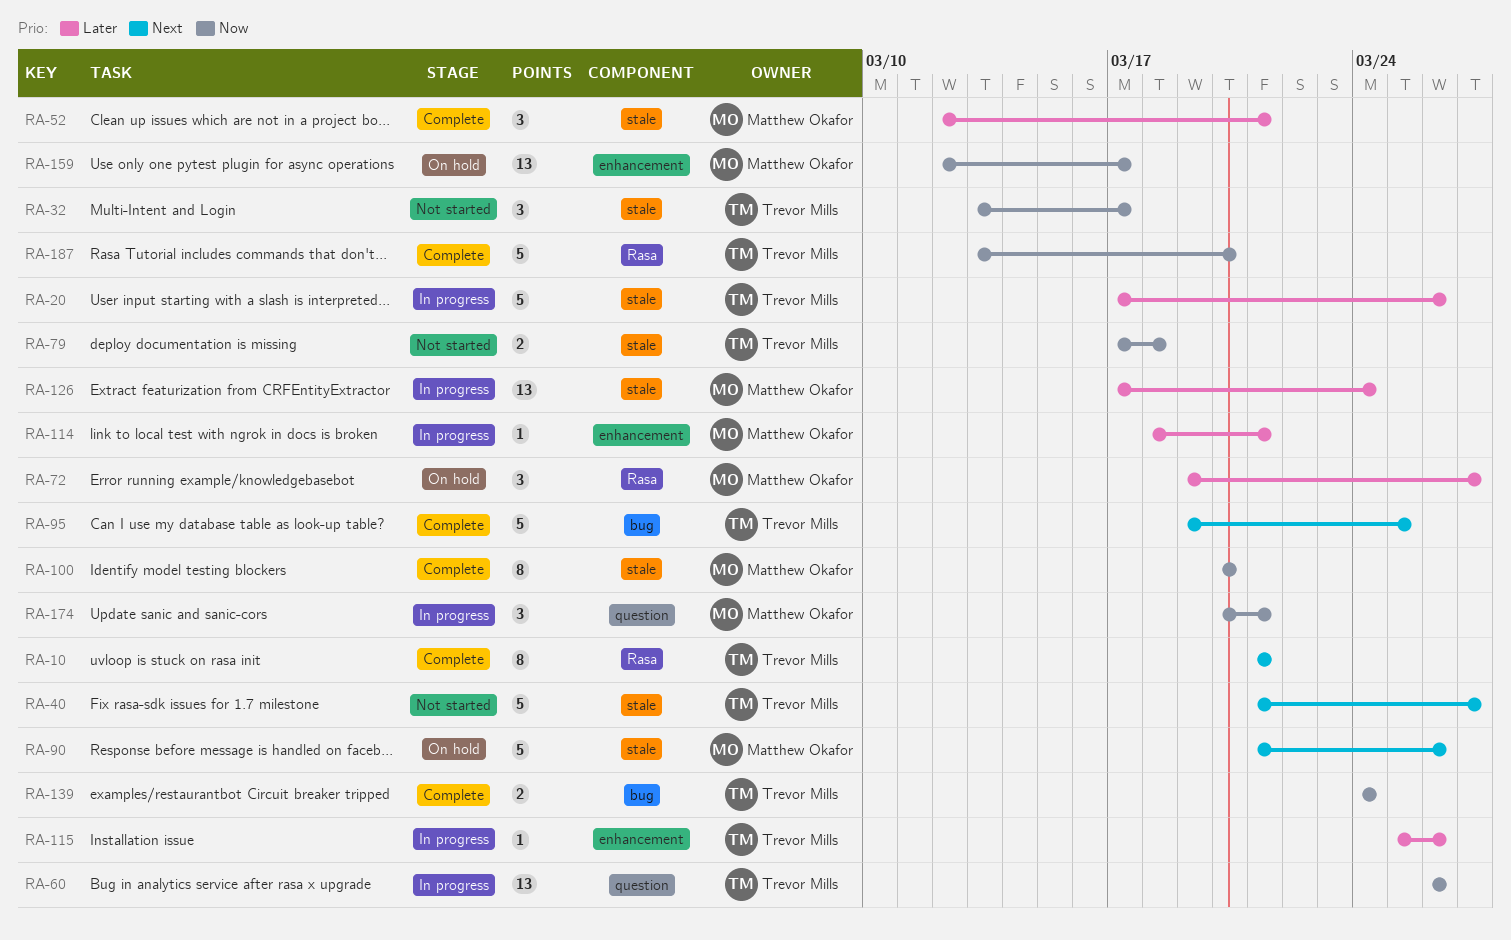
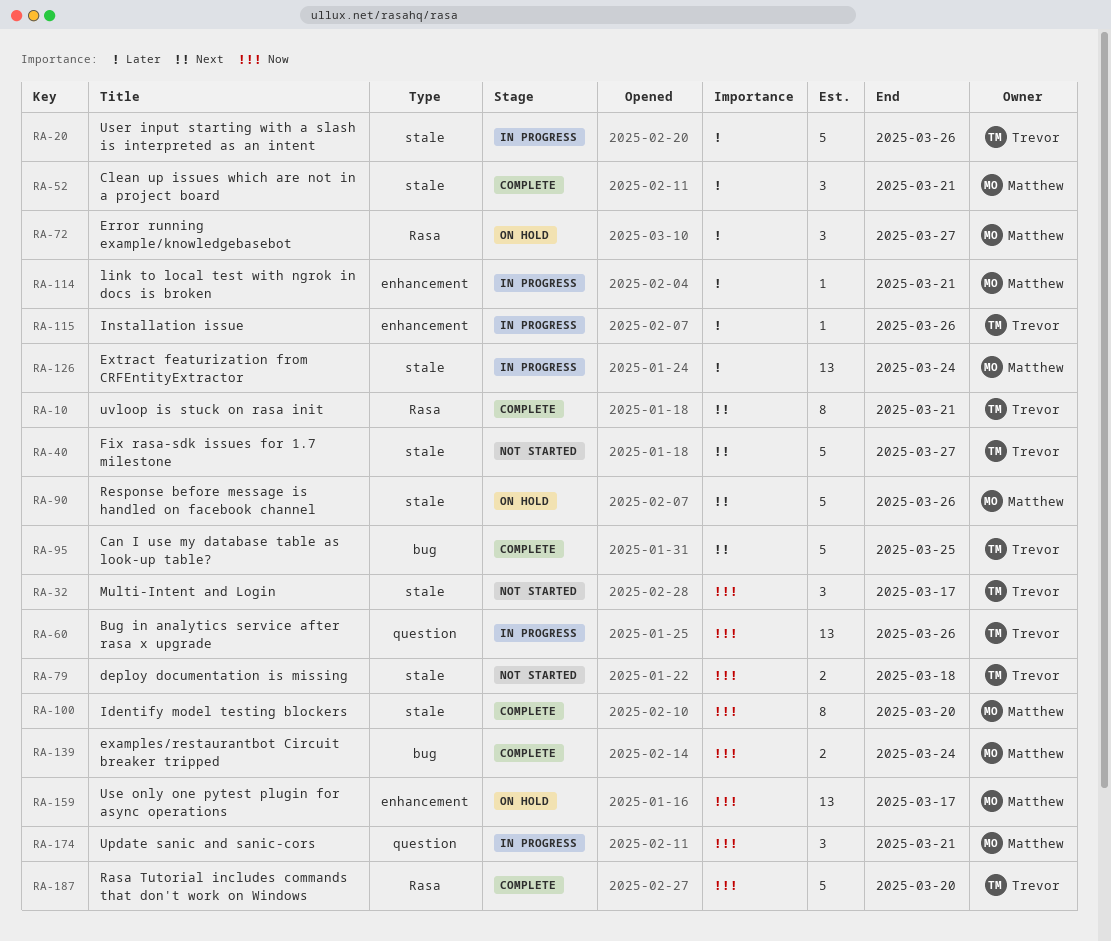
RA-139, owner: Trevor Mills -> Matthew Okafor

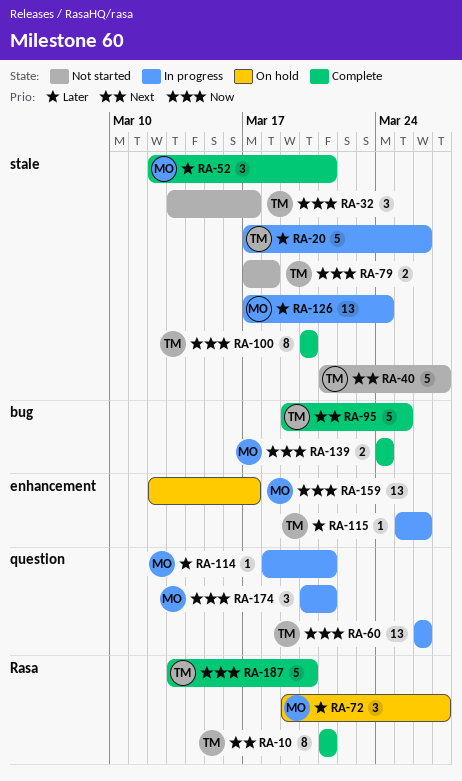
RA-90: present -> none
RA-100, owner: Matthew -> Trevor
RA-114, label: enhancement -> question

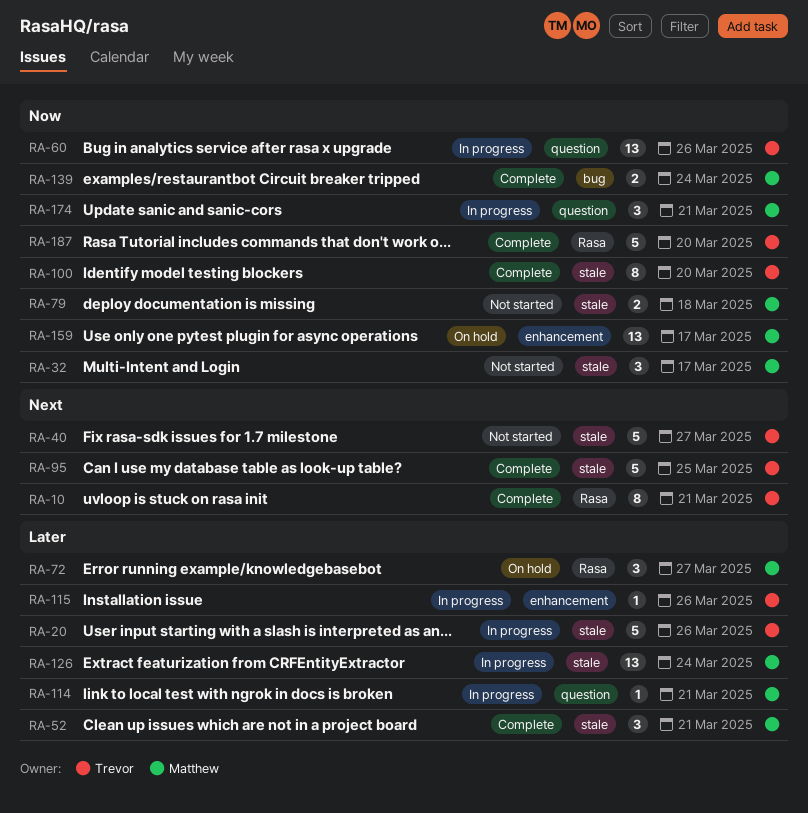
RA-32, owner: Trevor -> Matthew
RA-79, owner: Trevor -> Matthew
RA-95, label: bug -> stale

